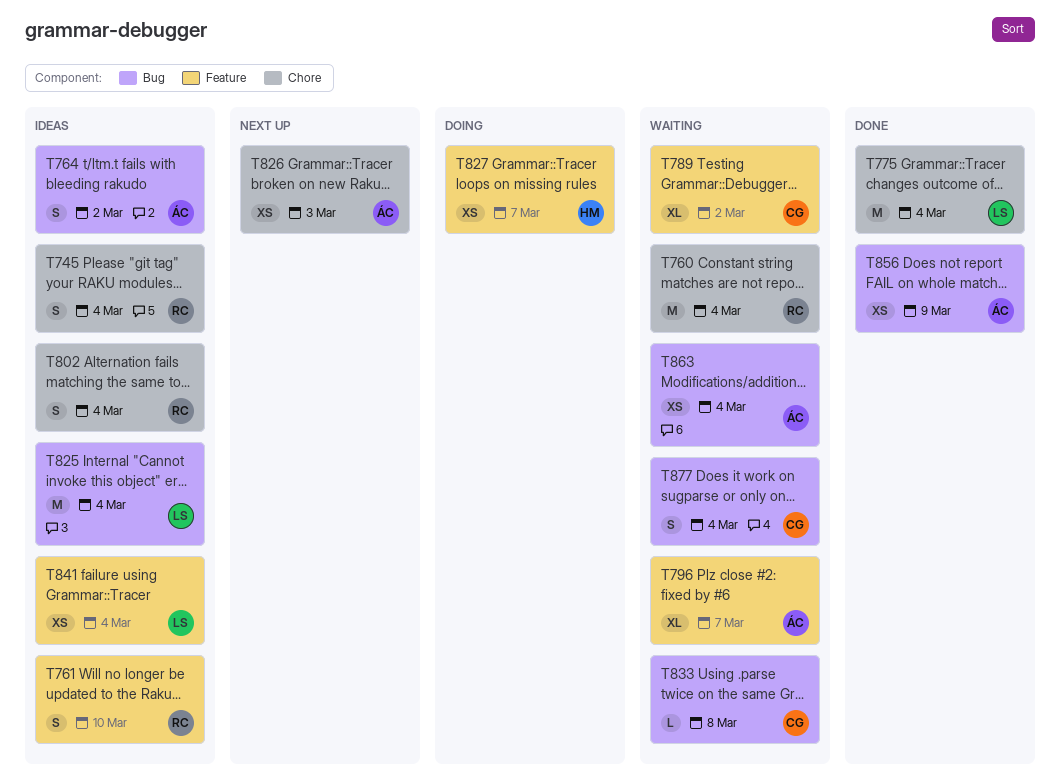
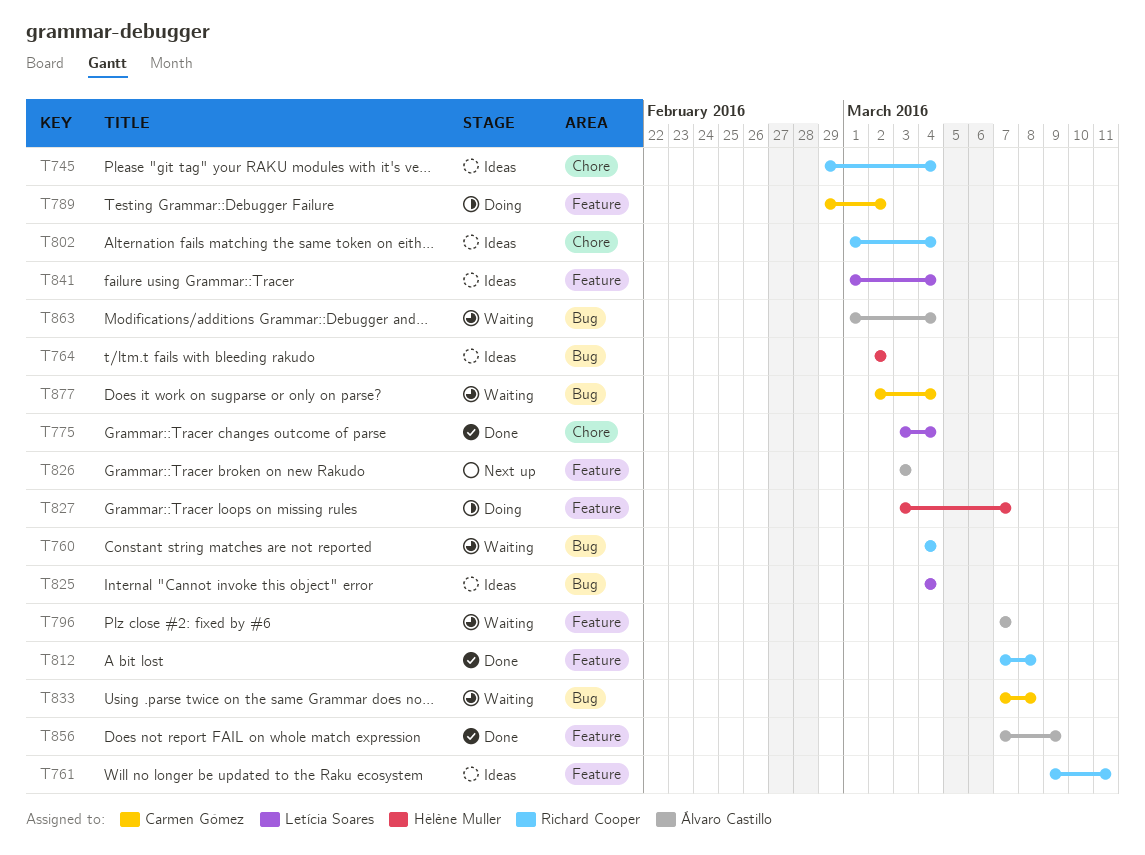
T760, label: Chore -> Bug
T761, due: Mar 10 -> Mar 11
T764, owner: Álvaro Castillo -> Hélène Muller
T789, status: Waiting -> Doing
T812: none -> present
T826, label: Chore -> Feature
T856, label: Bug -> Feature

